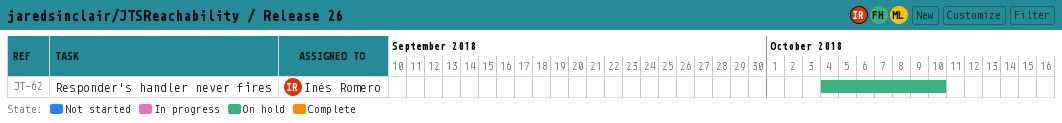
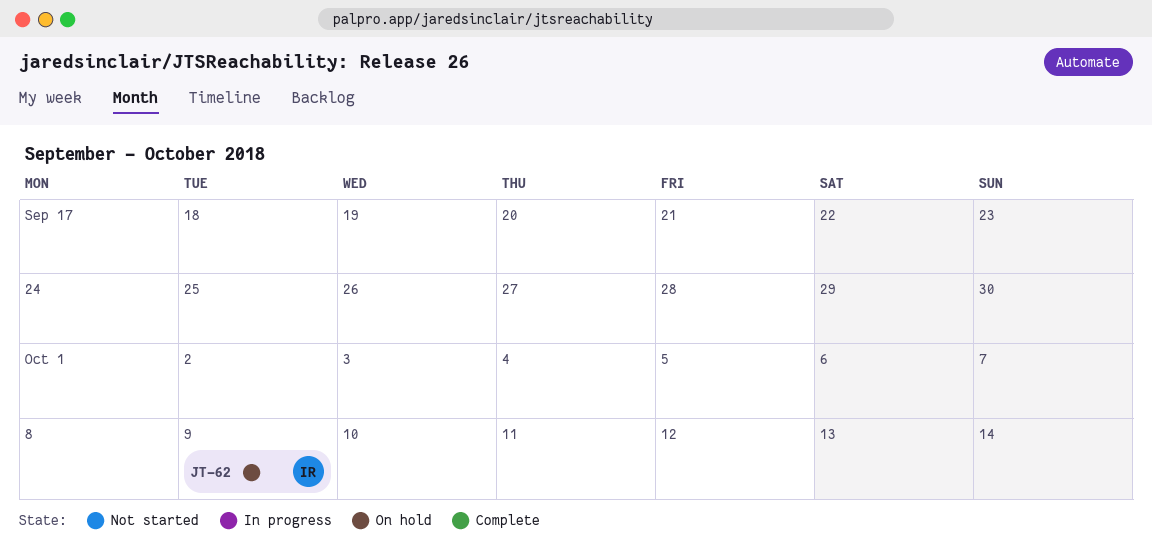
JT-62, due: Oct 10 -> Oct 9

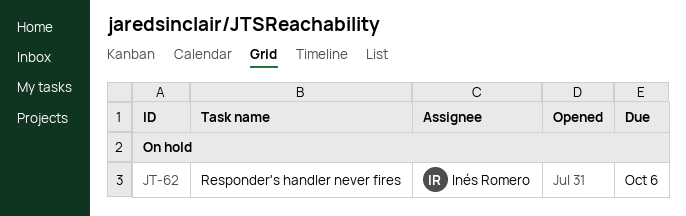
JT-62, due: Oct 9 -> Oct 6

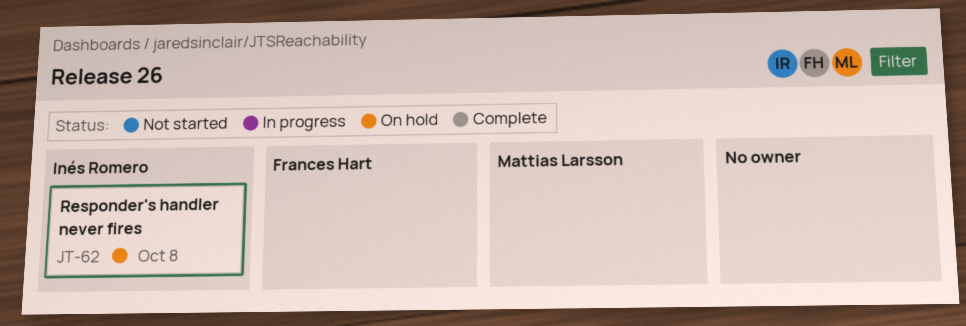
JT-62, due: Oct 6 -> Oct 8

